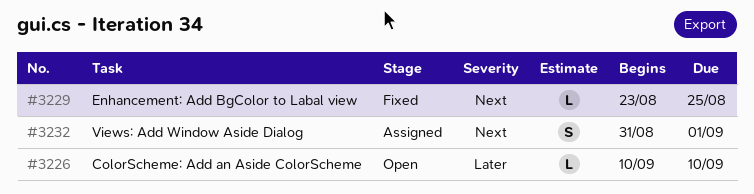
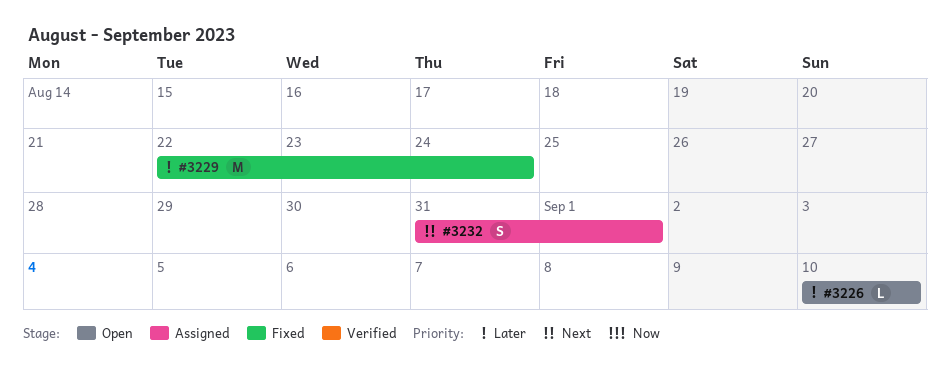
#3229, priority: Next -> Later
#3229, estimate: L -> M
#3229, start: Aug 23 -> Aug 22
#3229, due: Aug 25 -> Aug 24

